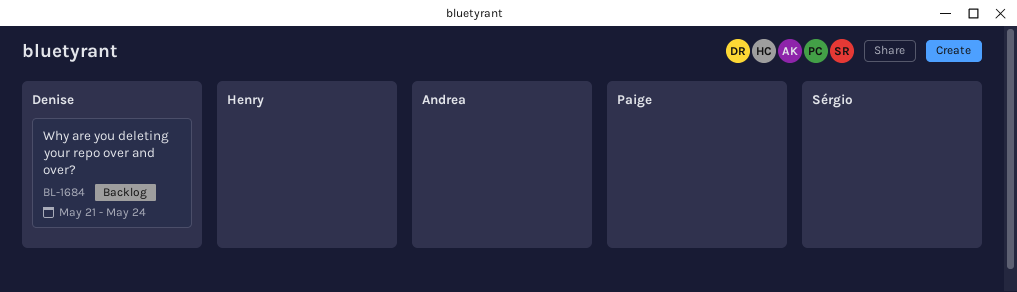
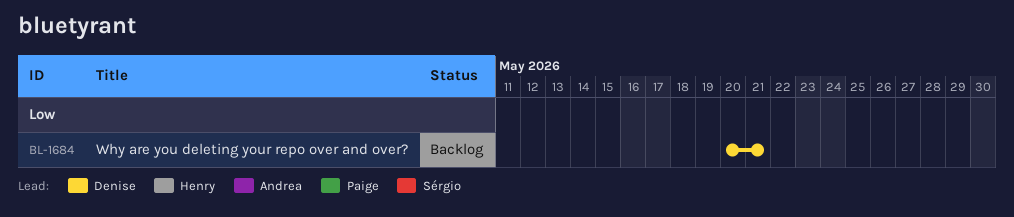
BL-1684, start: May 21 -> May 20
BL-1684, due: May 24 -> May 21

